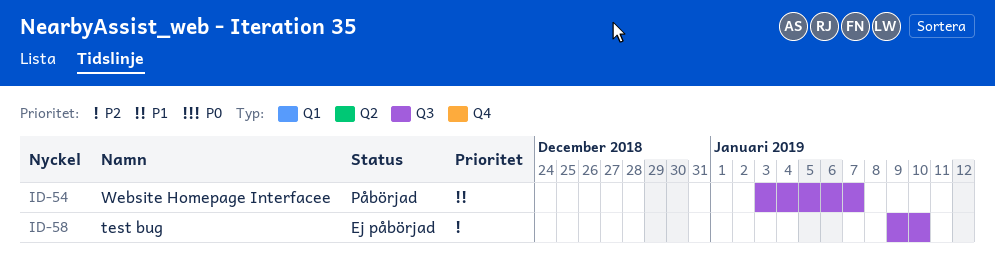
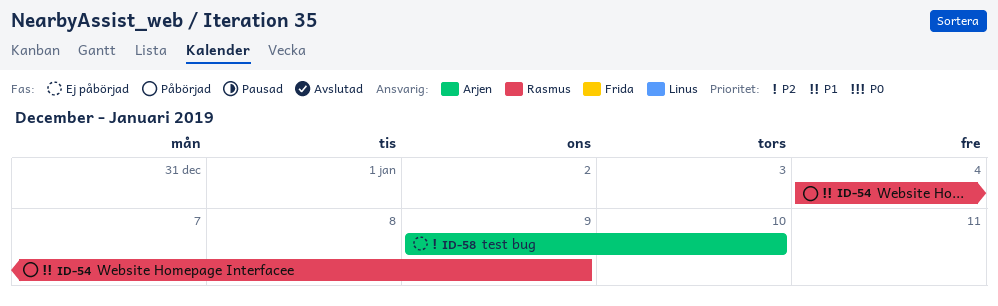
ID-54, start: Jan 3 -> Jan 4
ID-54, due: Jan 7 -> Jan 9

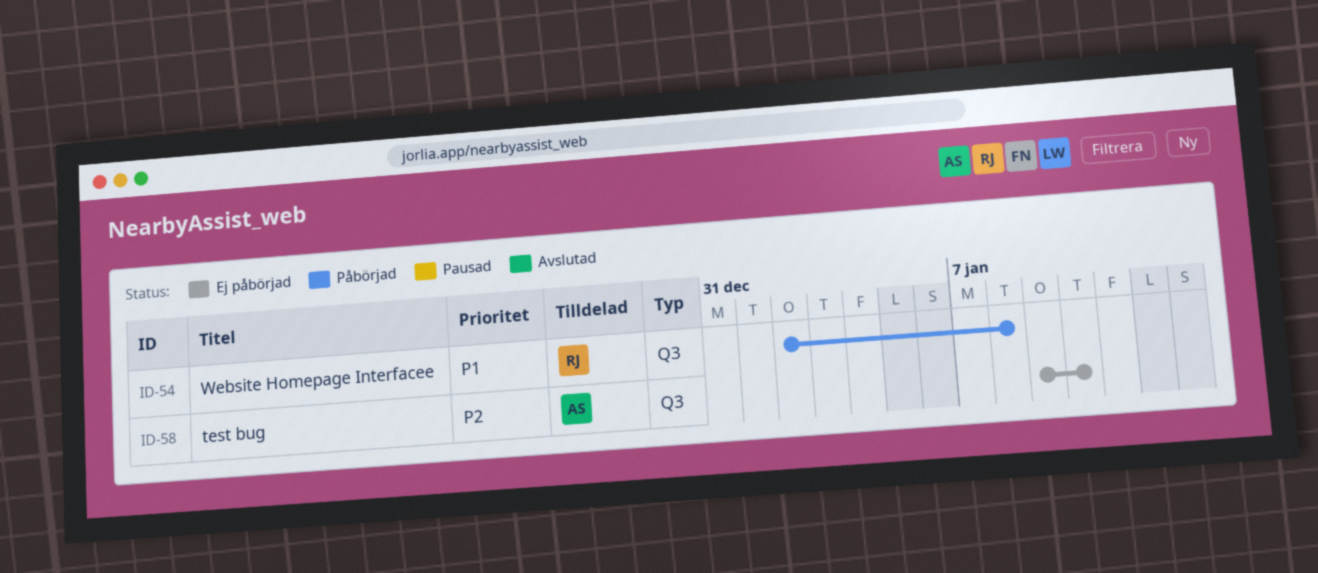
ID-54, start: Jan 4 -> Jan 2
ID-54, due: Jan 9 -> Jan 8

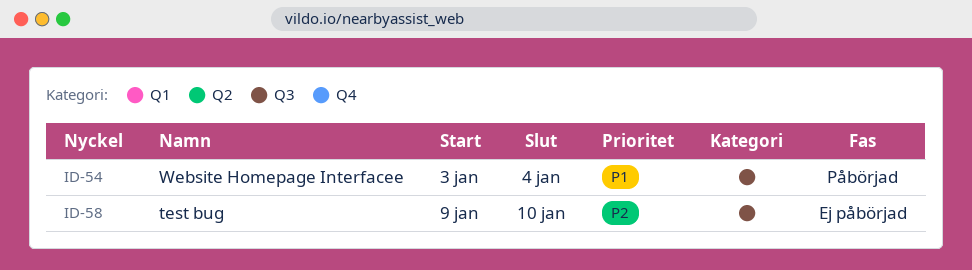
ID-54, start: Jan 2 -> Jan 3
ID-54, due: Jan 8 -> Jan 4

